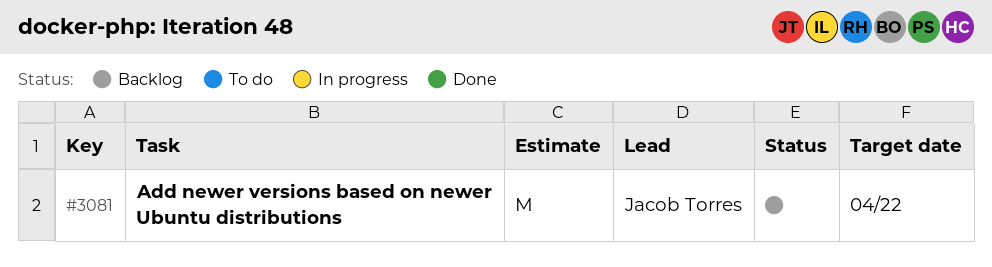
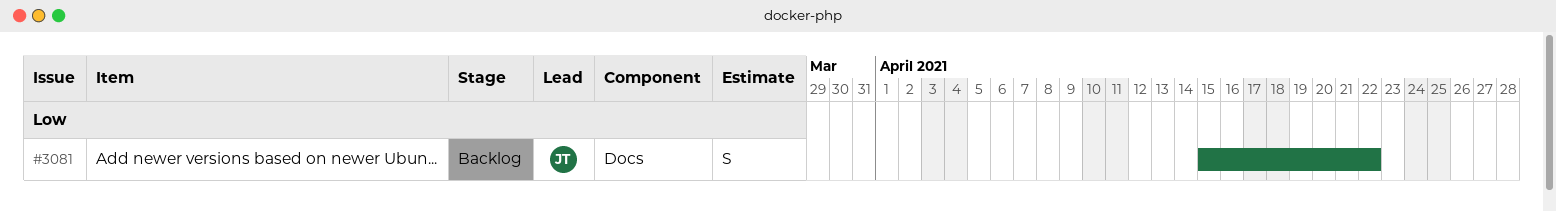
#3081, estimate: M -> S

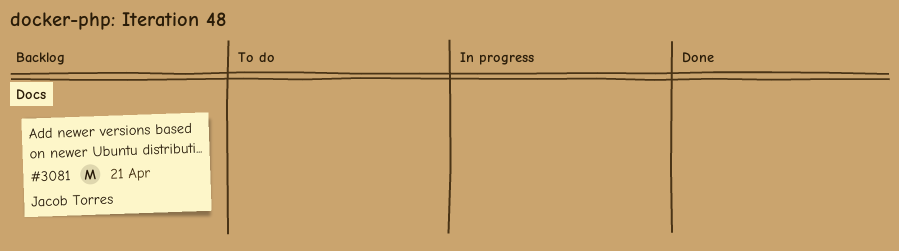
#3081, estimate: S -> M
#3081, due: Apr 22 -> Apr 21

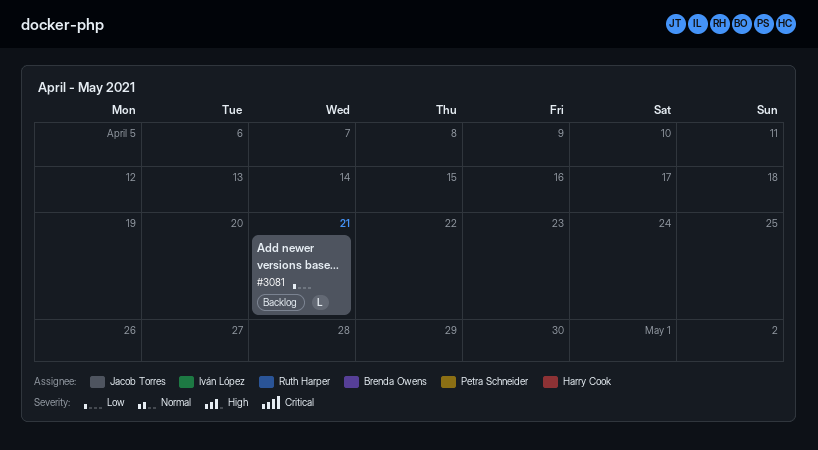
#3081, estimate: M -> L

